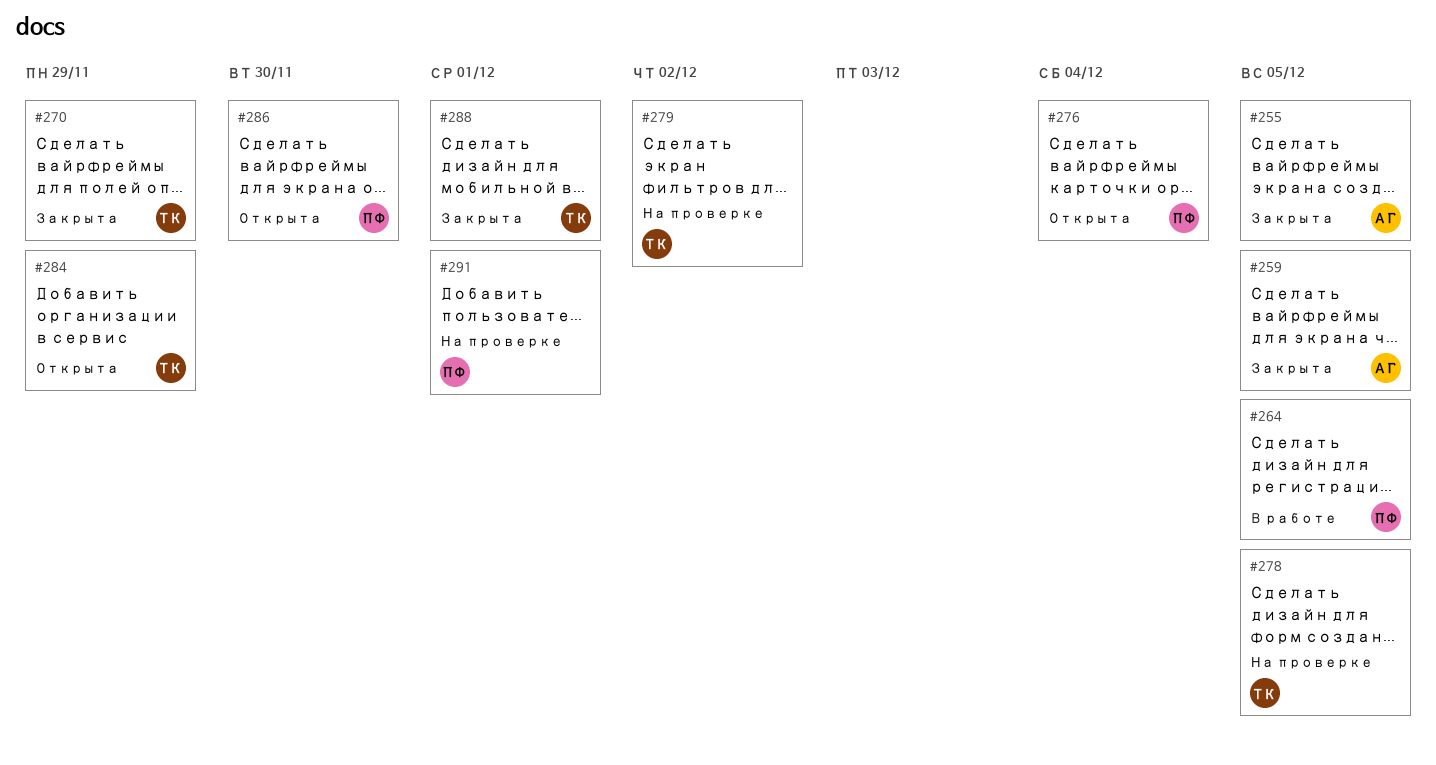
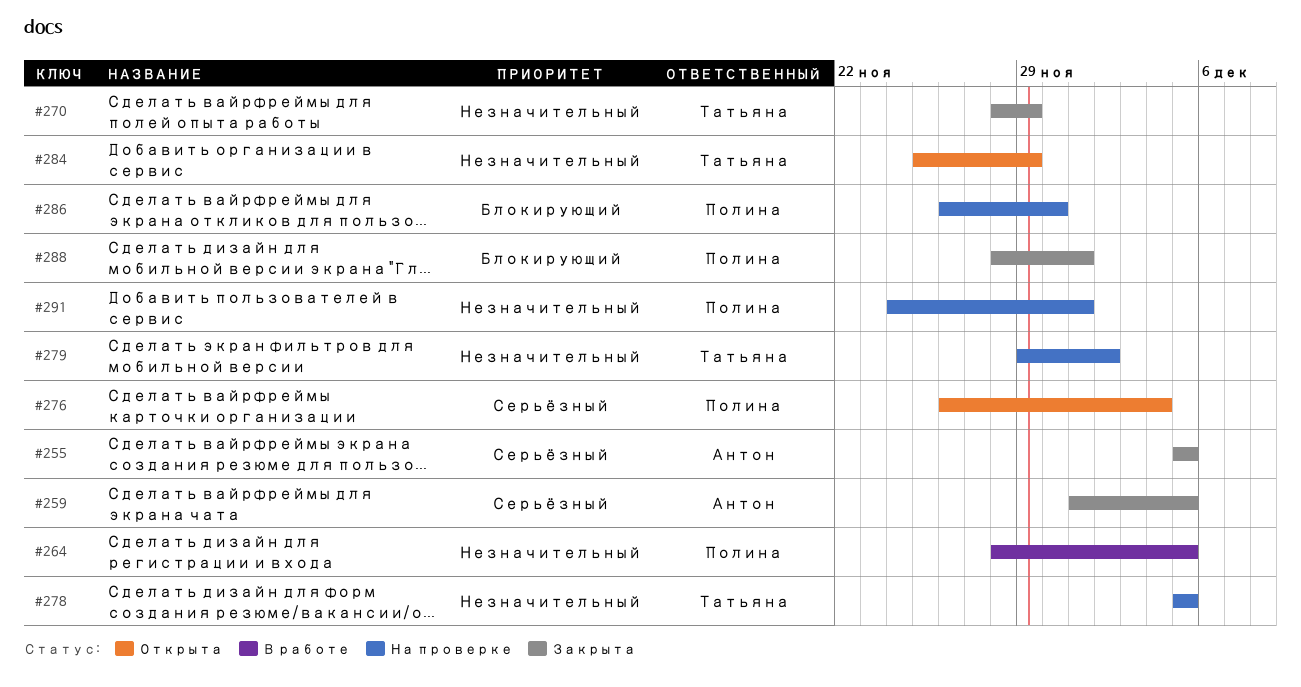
#286, status: Открыта -> На проверке
#288, owner: Татьяна -> Полина

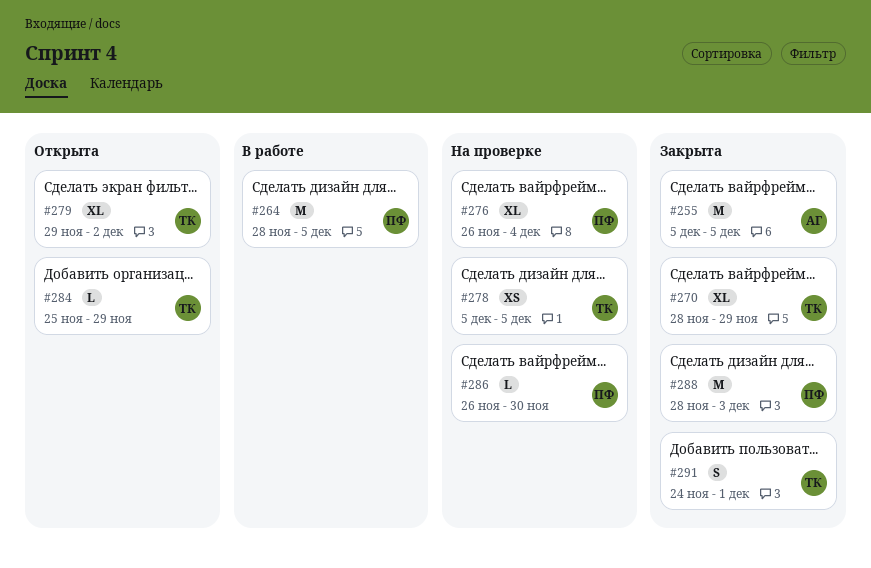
#259: present -> none
#276, status: Открыта -> На проверке
#279, status: На проверке -> Открыта
#288, due: Dec 1 -> Dec 3
#291, status: На проверке -> Закрыта
#291, owner: Полина -> Татьяна

